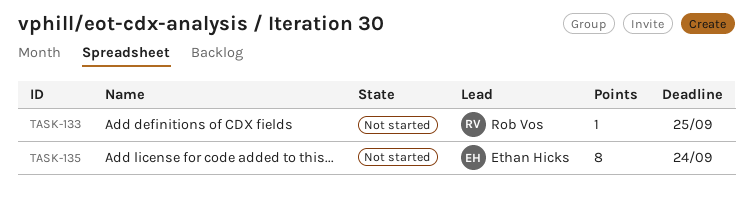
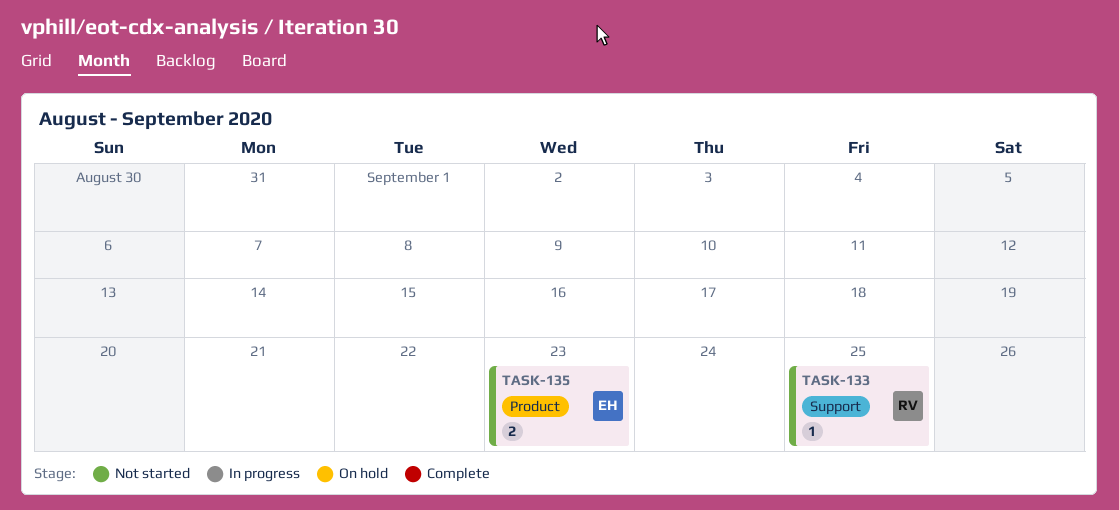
TASK-135, estimate: 8 -> 2
TASK-135, due: Sep 24 -> Sep 23

